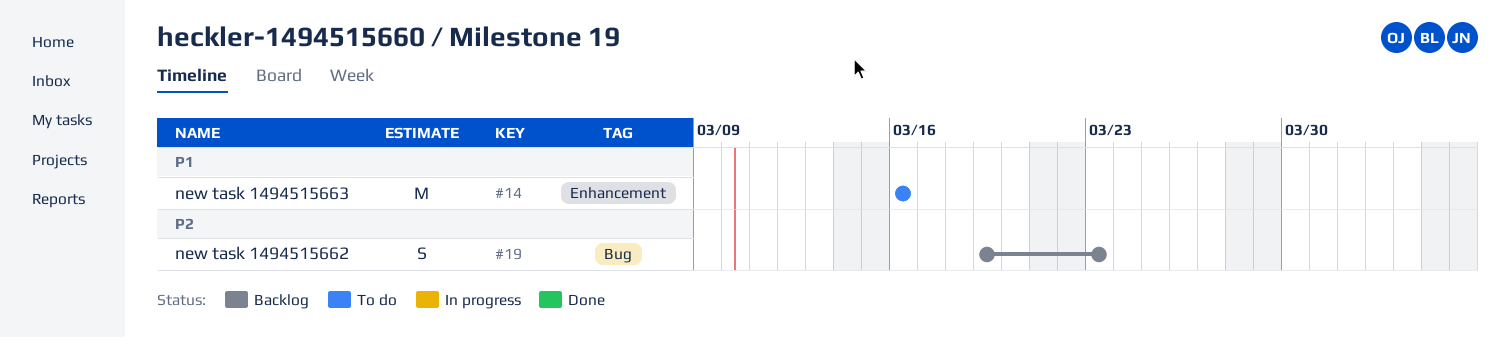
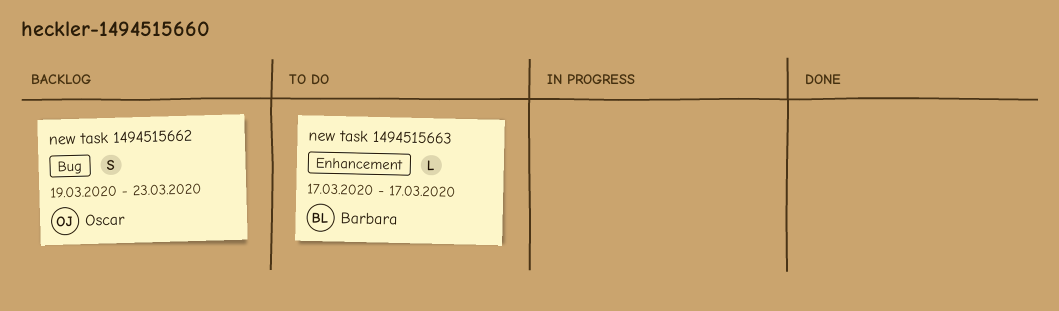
new task 1494515663, estimate: M -> L
new task 1494515663, start: Mar 16 -> Mar 17
new task 1494515663, due: Mar 16 -> Mar 17

